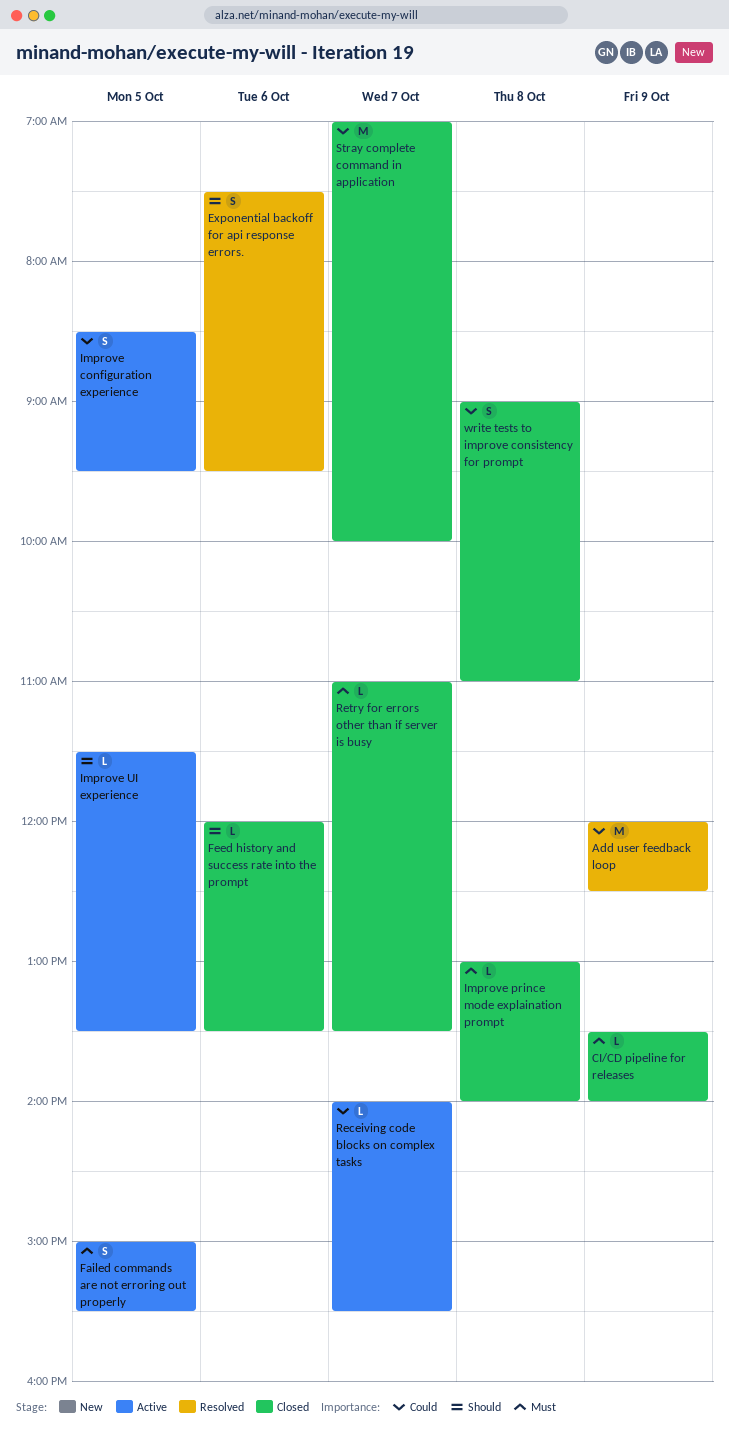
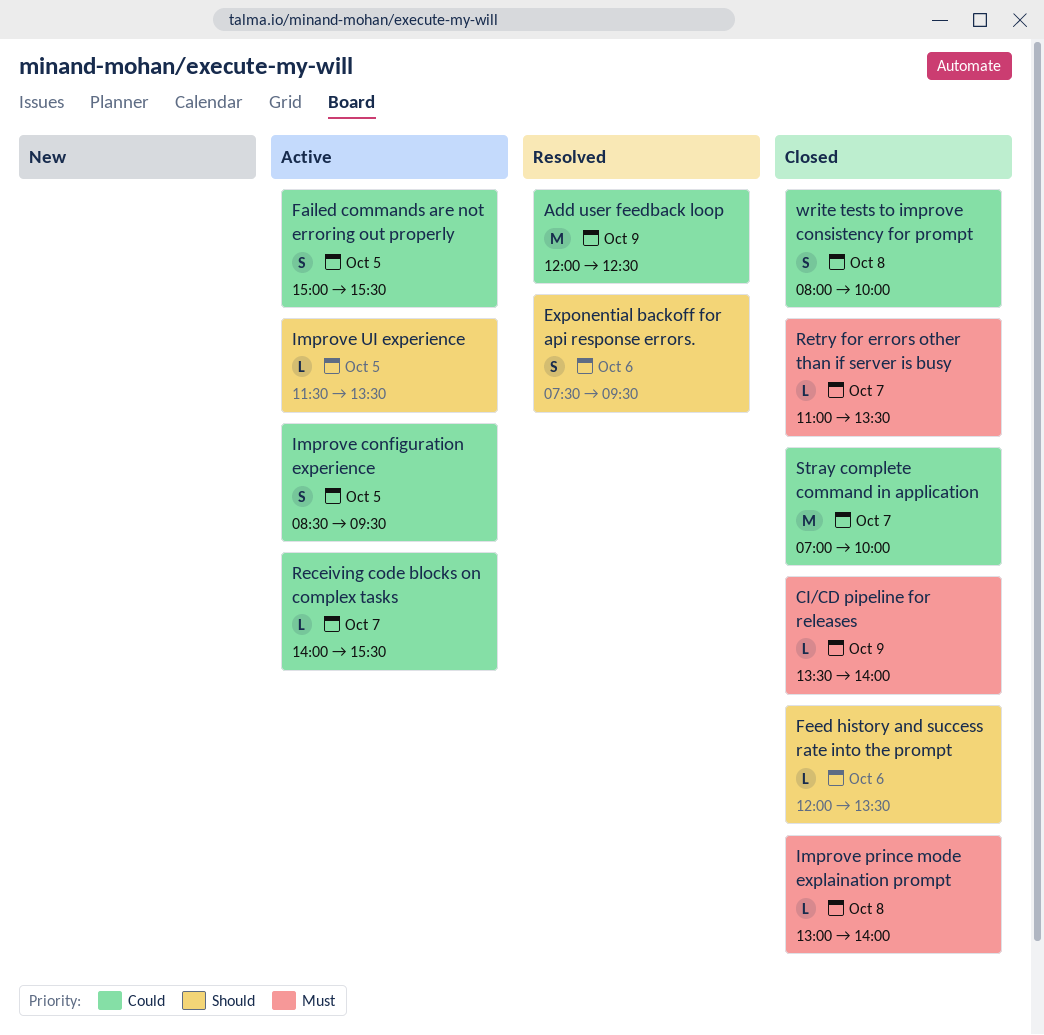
Failed commands are not erroring out properly, priority: Must -> Could
write tests to improve consistency for prompt, begins: 09:00 -> 08:00
write tests to improve consistency for prompt, ends: 11:00 -> 10:00

